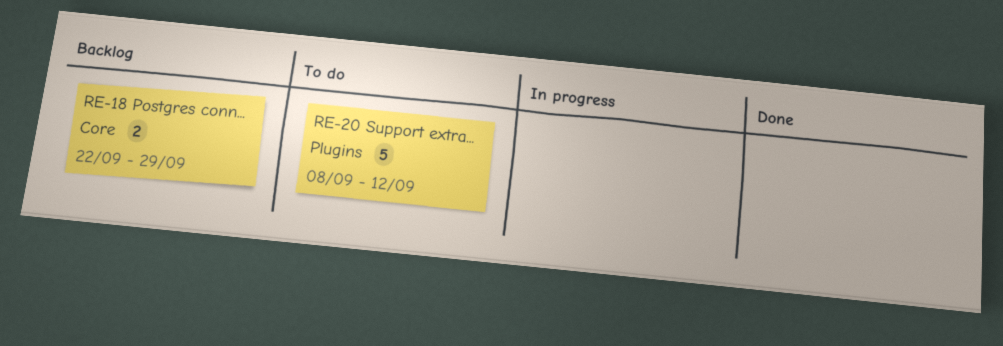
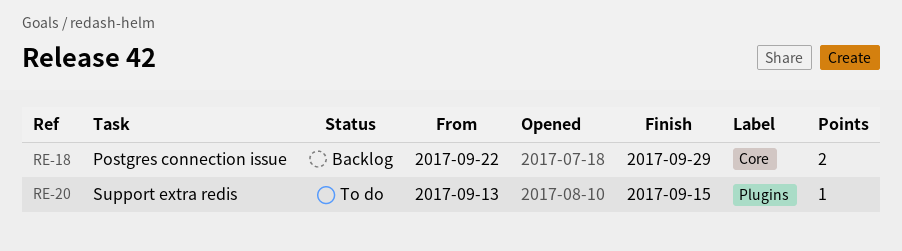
RE-20, estimate: 5 -> 1
RE-20, start: Sep 8 -> Sep 13
RE-20, due: Sep 12 -> Sep 15

